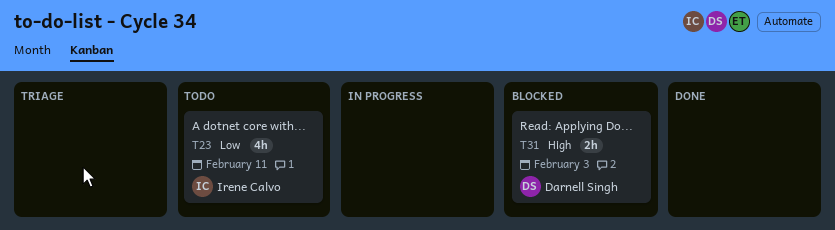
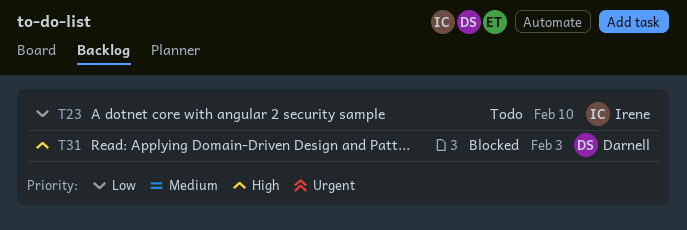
T23, due: Feb 11 -> Feb 10

